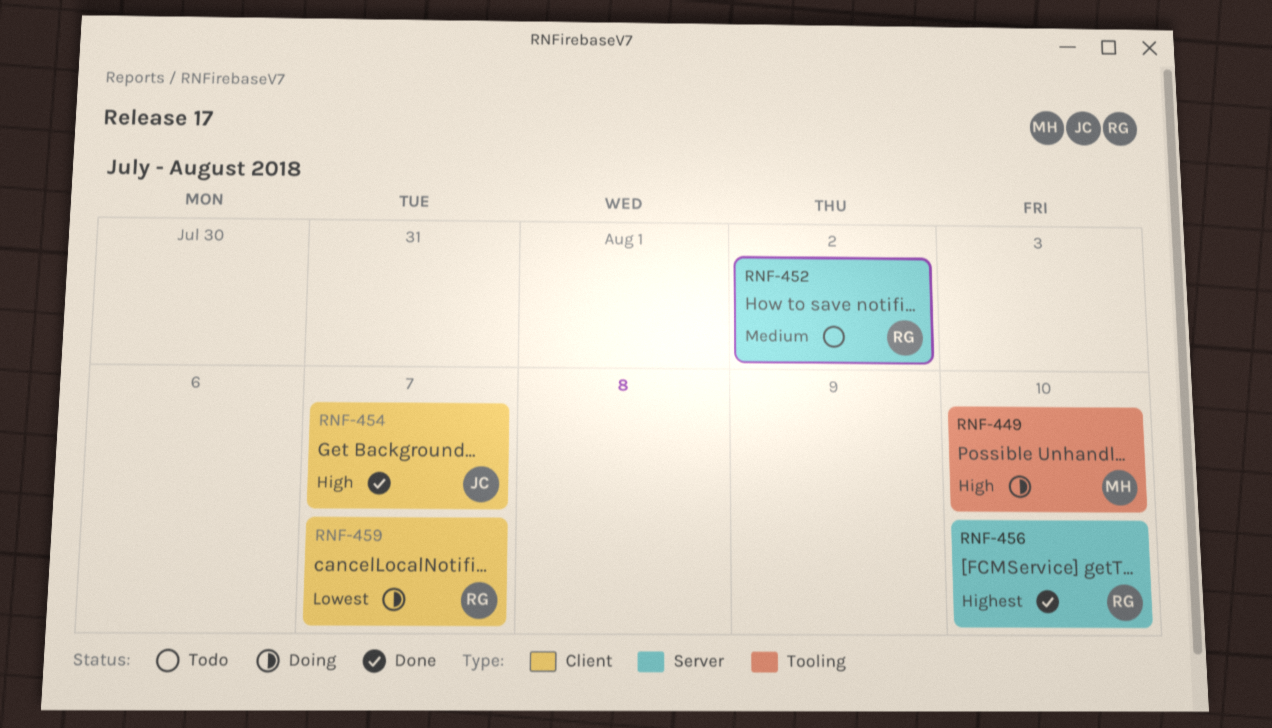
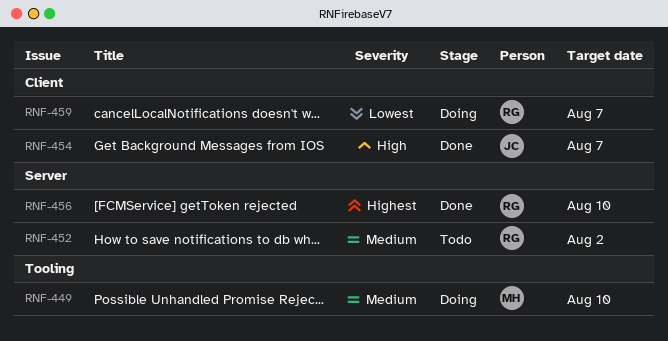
RNF-449, priority: High -> Medium

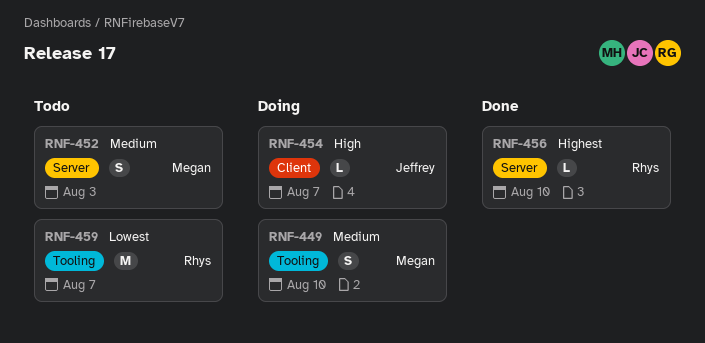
RNF-452, owner: Rhys -> Megan
RNF-452, due: Aug 2 -> Aug 3
RNF-454, status: Done -> Doing
RNF-459, status: Doing -> Todo
RNF-459, label: Client -> Tooling

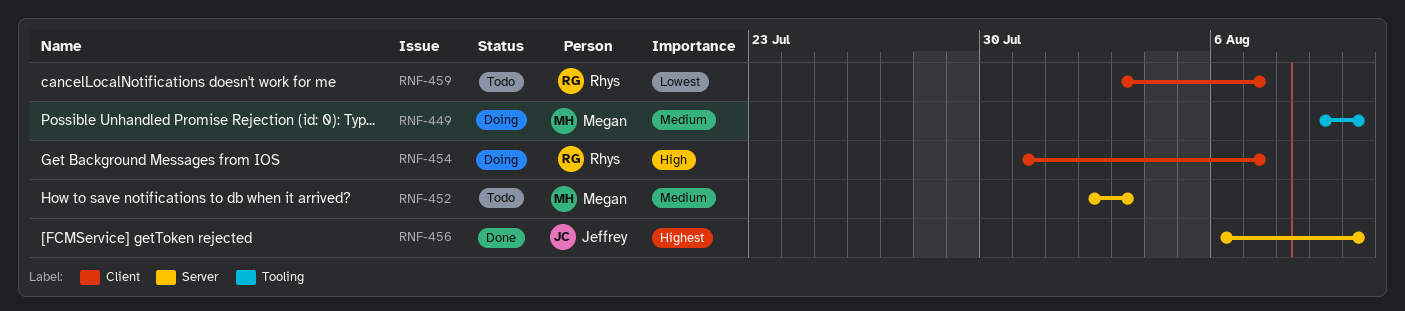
RNF-454, owner: Jeffrey -> Rhys
RNF-456, owner: Rhys -> Jeffrey
RNF-459, label: Tooling -> Client

